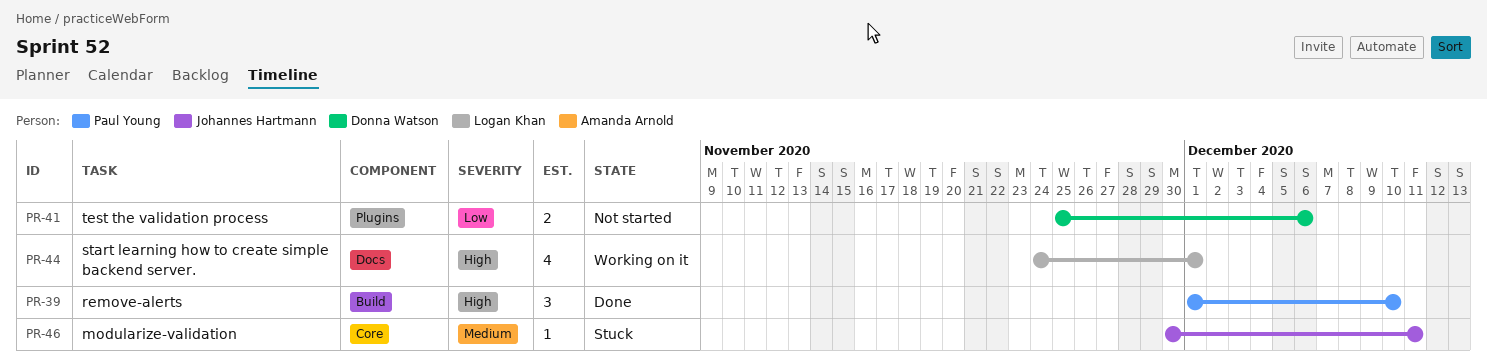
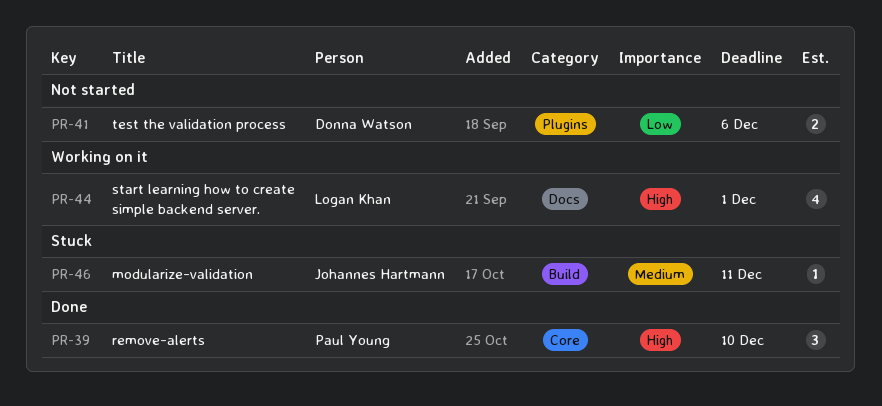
PR-39, label: Build -> Core
PR-46, label: Core -> Build

